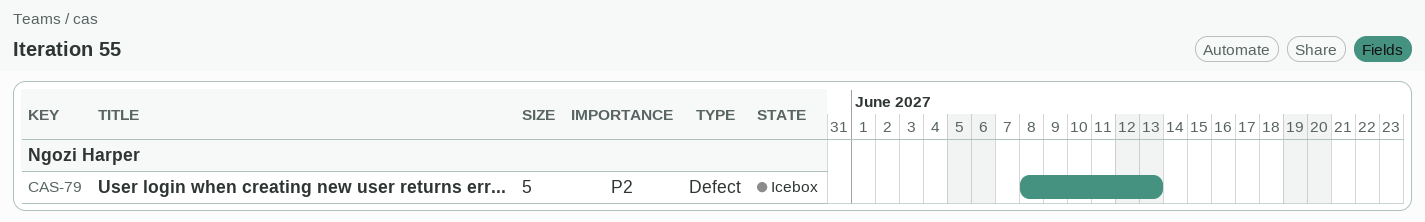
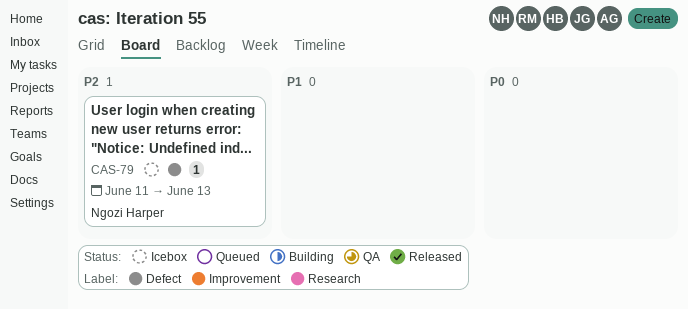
CAS-79, estimate: 5 -> 1
CAS-79, start: Jun 8 -> Jun 11

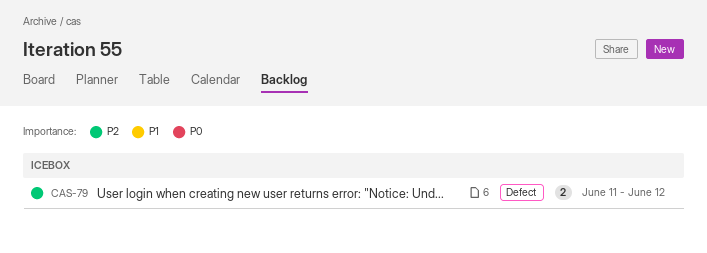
CAS-79, estimate: 1 -> 2
CAS-79, due: Jun 13 -> Jun 12

